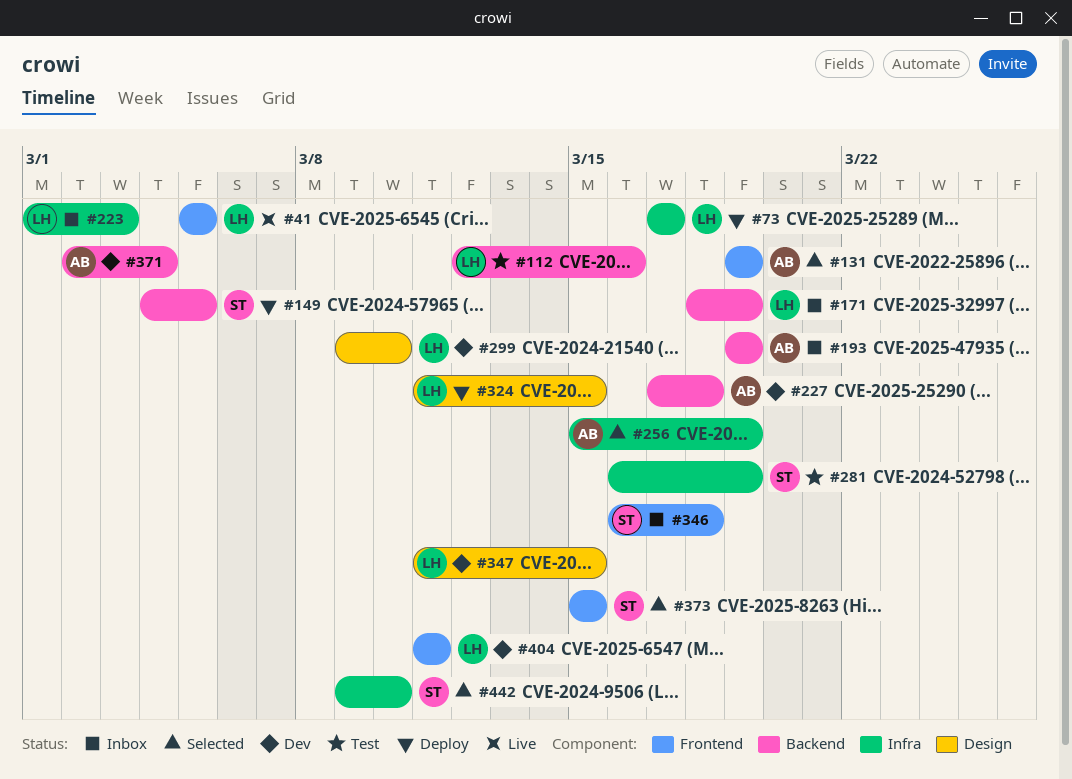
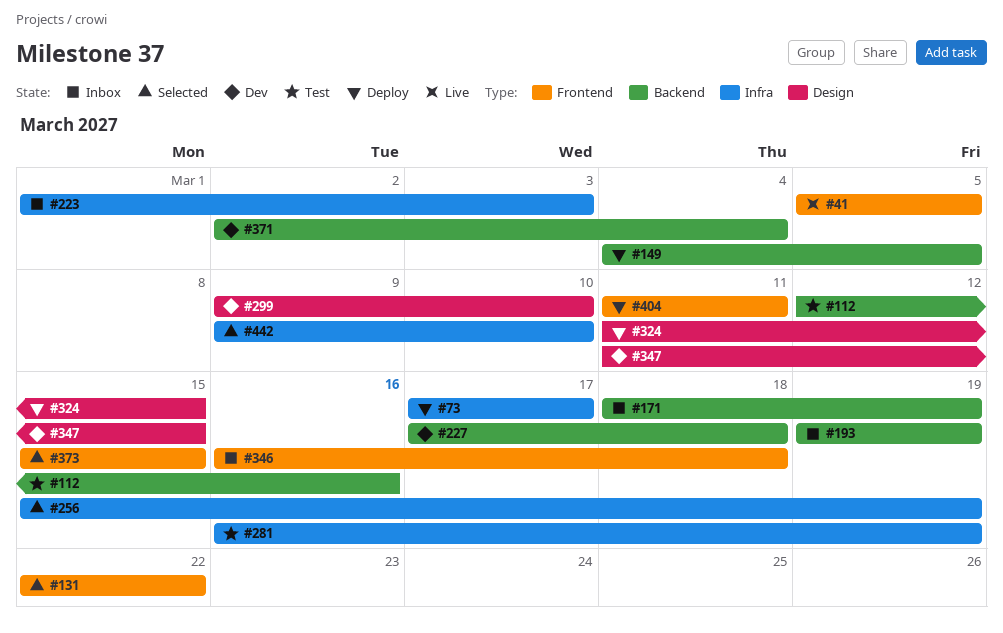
#131, start: Mar 19 -> Mar 22
#131, due: Mar 19 -> Mar 22
#404, status: Dev -> Deploy

